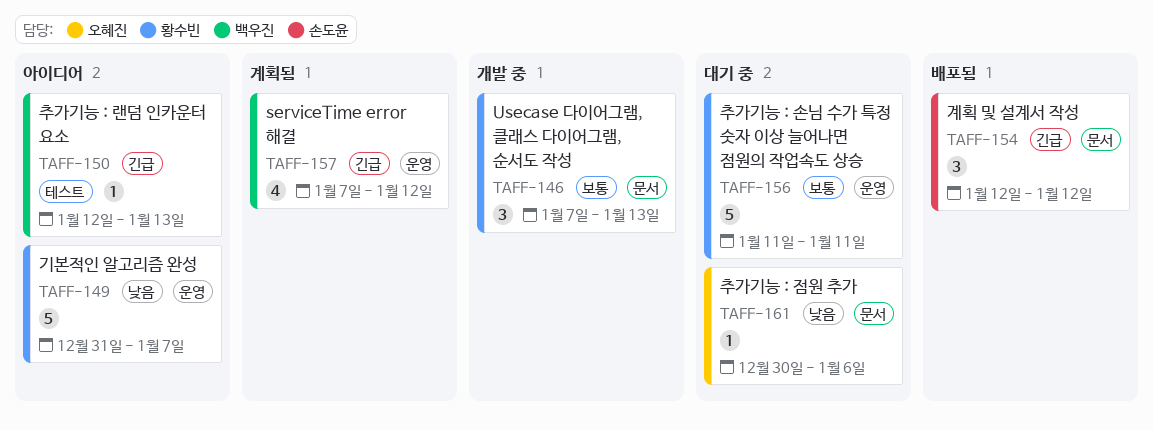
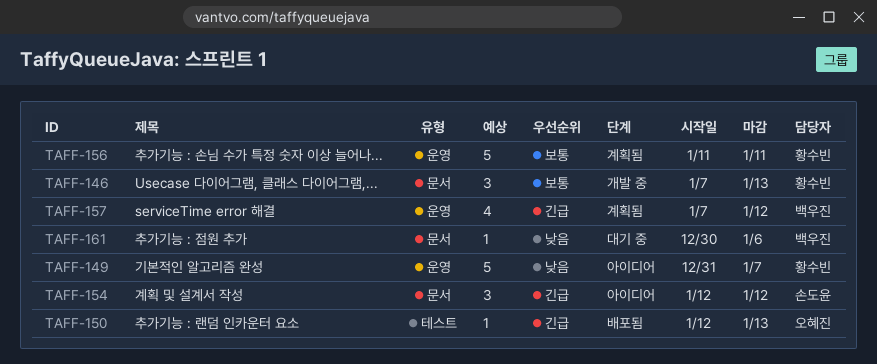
TAFF-150, status: 아이디어 -> 배포됨
TAFF-150, owner: 백우진 -> 오혜진
TAFF-154, status: 배포됨 -> 아이디어
TAFF-156, status: 대기 중 -> 계획됨
TAFF-161, owner: 오혜진 -> 백우진

